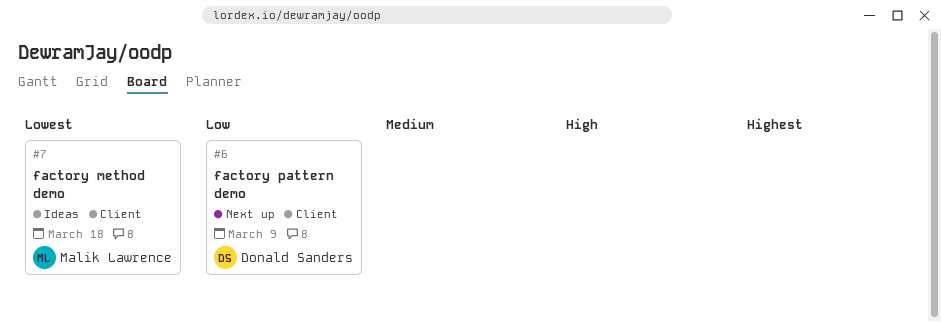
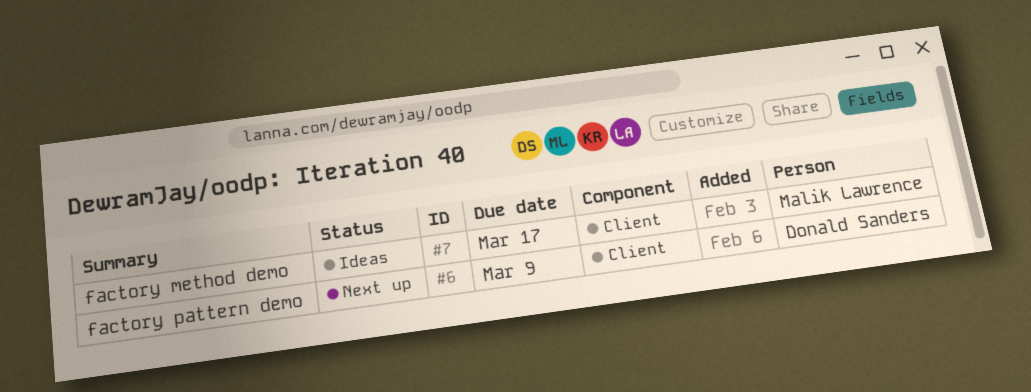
#7, due: Mar 18 -> Mar 17

